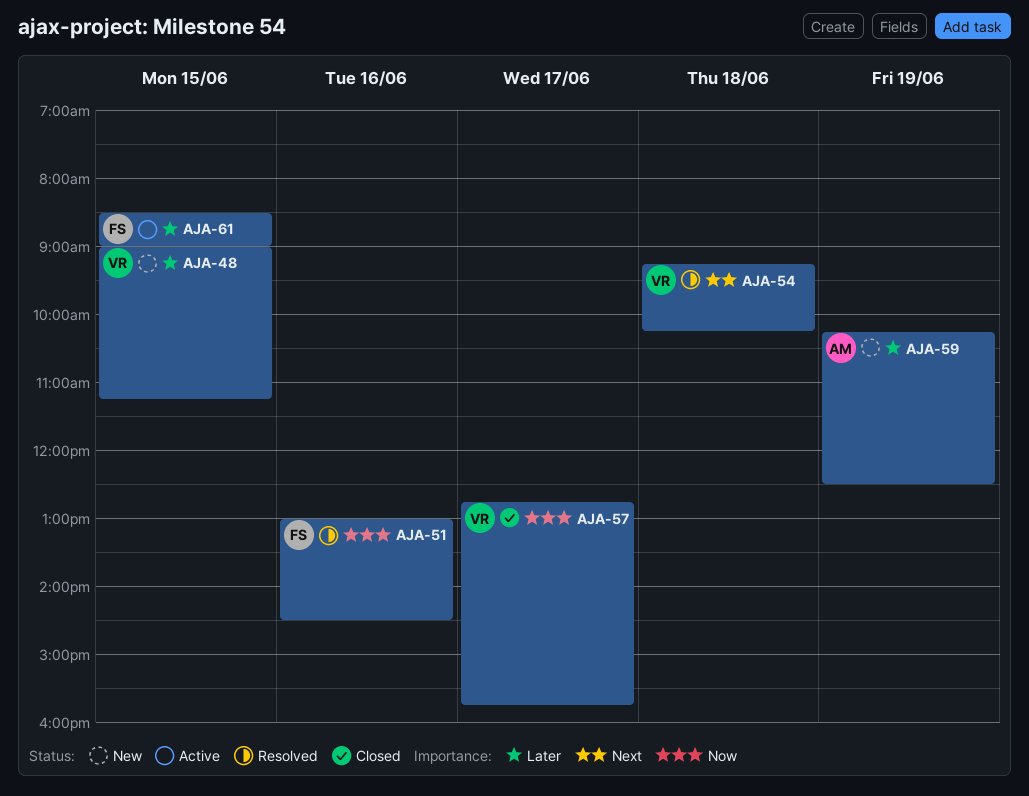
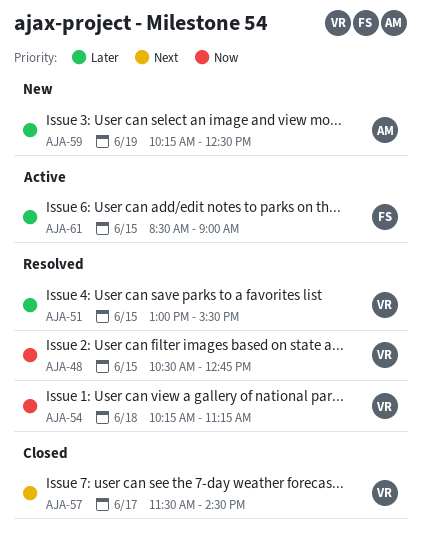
AJA-48, status: New -> Resolved
AJA-48, priority: Later -> Now
AJA-48, begins: 09:00 -> 10:30
AJA-48, ends: 11:15 -> 12:45
AJA-51, owner: FS -> VR
AJA-51, priority: Now -> Later
AJA-51, day: Jun 16 -> Jun 15
AJA-51, ends: 14:30 -> 15:30
AJA-54, priority: Next -> Now
AJA-54, begins: 09:15 -> 10:15
AJA-54, ends: 10:15 -> 11:15
AJA-57, priority: Now -> Next
AJA-57, begins: 12:45 -> 11:30
AJA-57, ends: 15:45 -> 14:30

